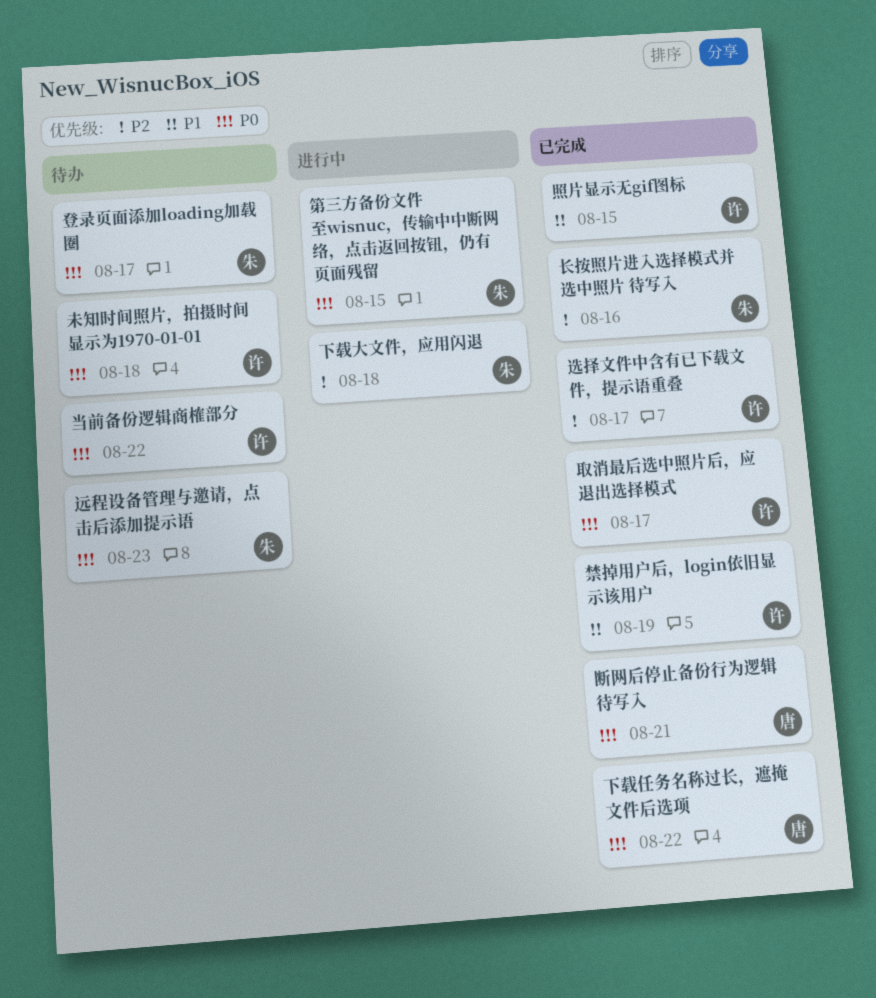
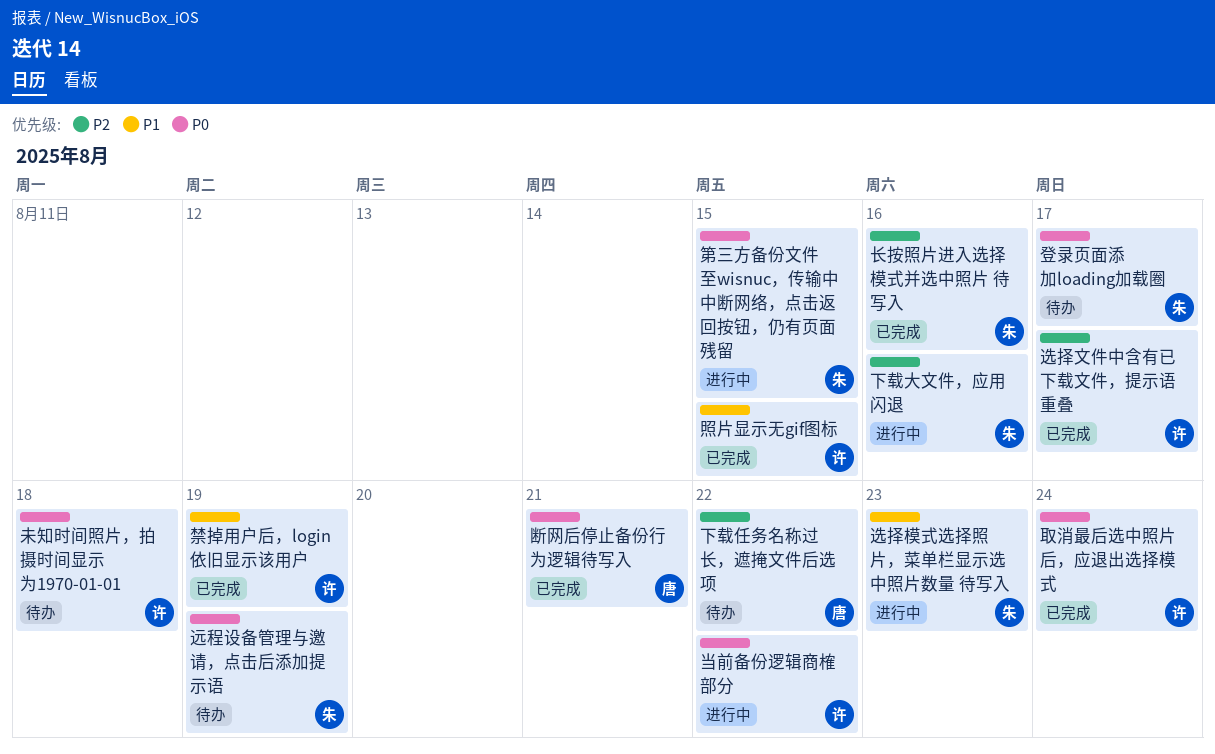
下载任务名称过长，遮掩文件后选项, status: 已完成 -> 待办
下载任务名称过长，遮掩文件后选项, priority: P0 -> P2
下载大文件，应用闪退, due: Aug 18 -> Aug 16
取消最后选中照片后，应退出选择模式, due: Aug 17 -> Aug 24
当前备份逻辑商榷部分, status: 待办 -> 进行中
远程设备管理与邀请，点击后添加提示语, due: Aug 23 -> Aug 19
选择模式选择照片，菜单栏显示选中照片数量 待写入: none -> present

